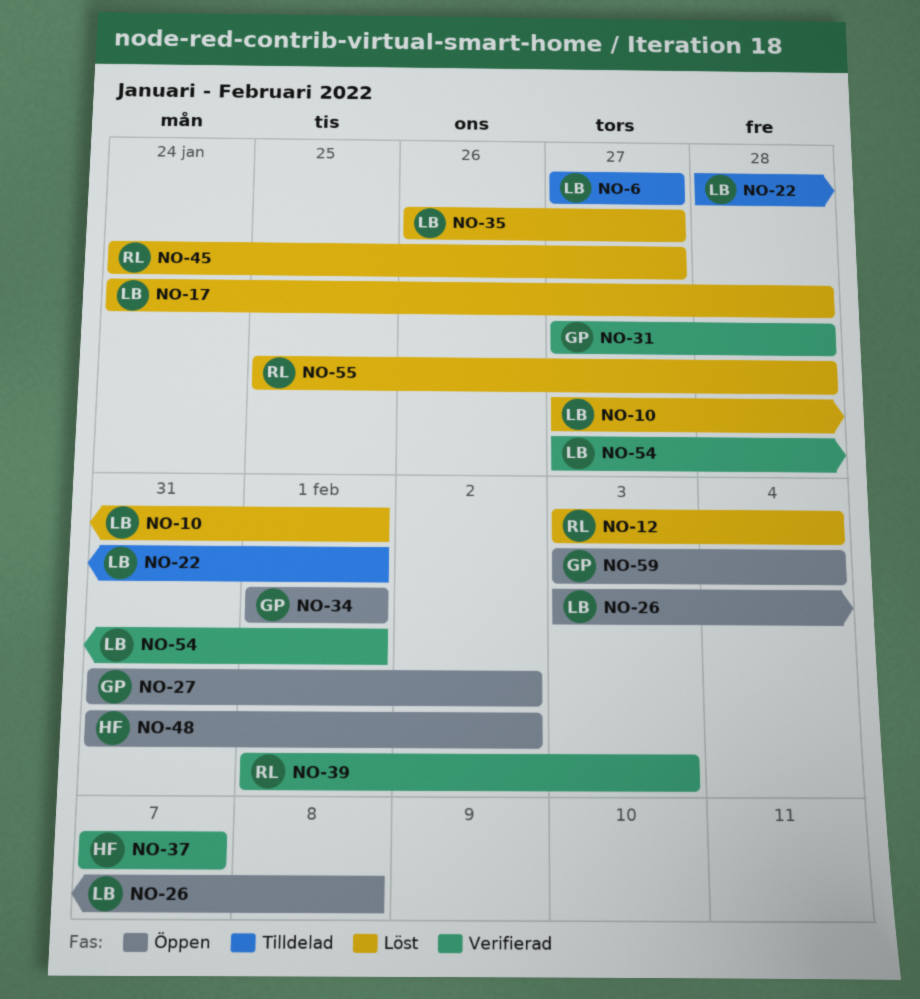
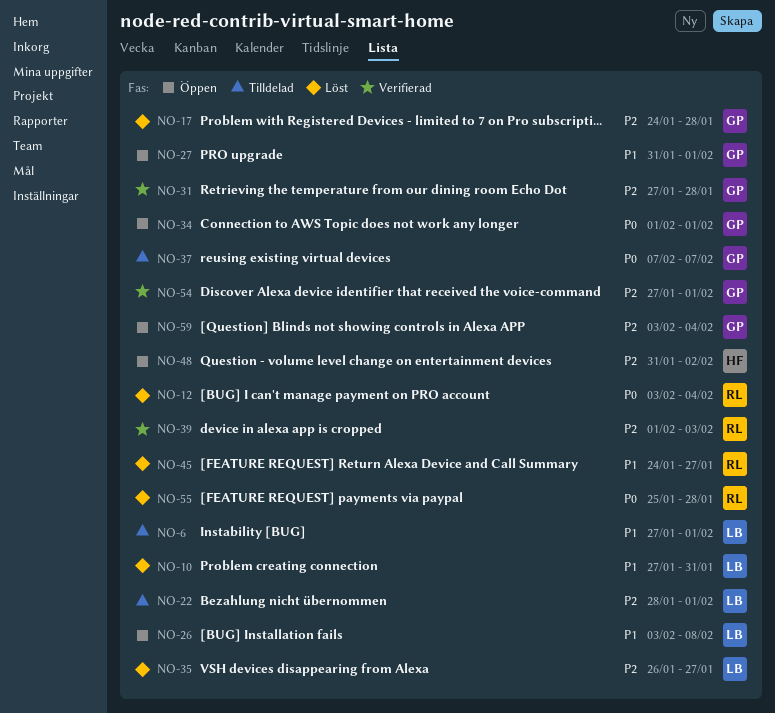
NO-6, due: Jan 27 -> Feb 1
NO-10, due: Feb 1 -> Jan 31
NO-17, owner: LB -> GP
NO-27, due: Feb 2 -> Feb 1
NO-37, status: Verifierad -> Tilldelad
NO-37, owner: HF -> GP
NO-54, owner: LB -> GP

